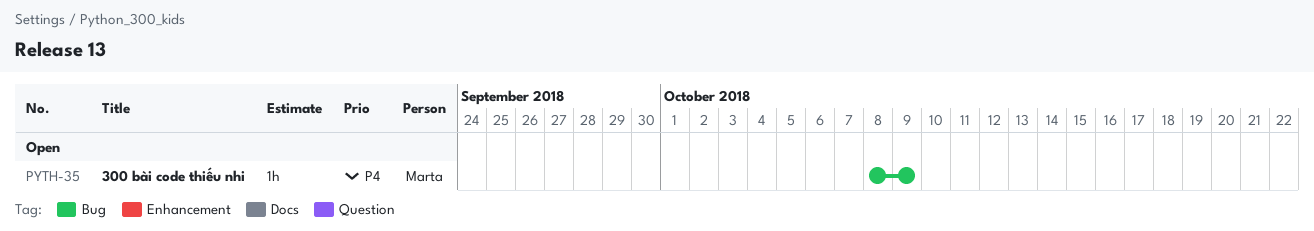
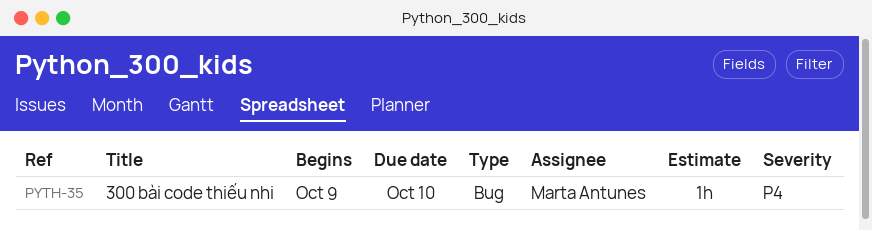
PYTH-35, start: Oct 8 -> Oct 9
PYTH-35, due: Oct 9 -> Oct 10

